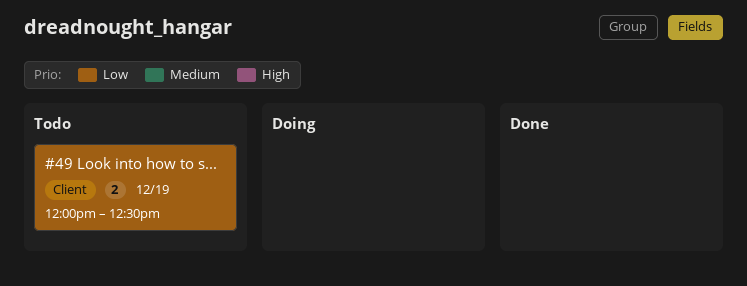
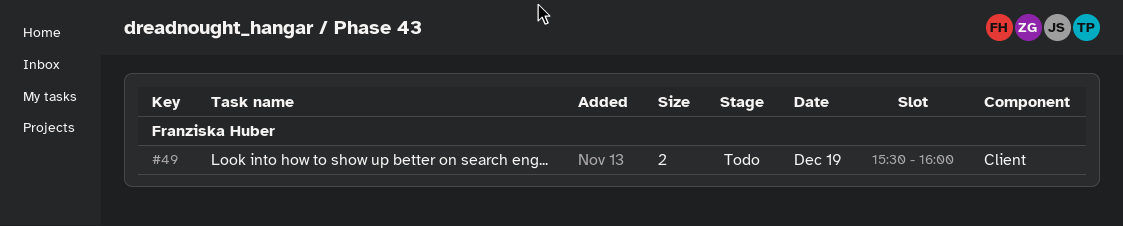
#49, begins: 12:00 -> 15:30
#49, ends: 12:30 -> 16:00

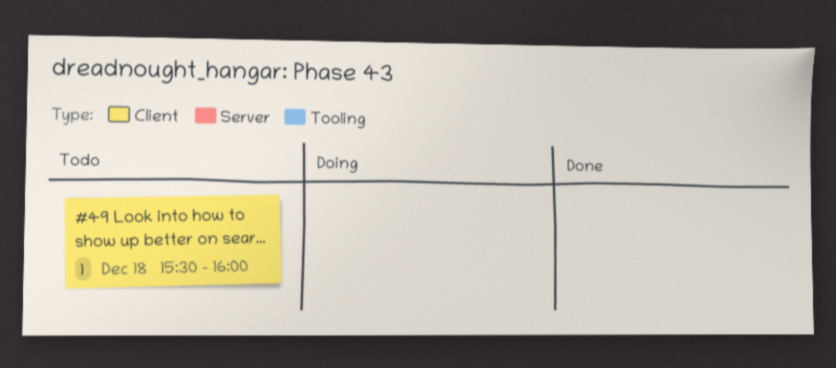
#49, estimate: 2 -> 1
#49, day: Dec 19 -> Dec 18

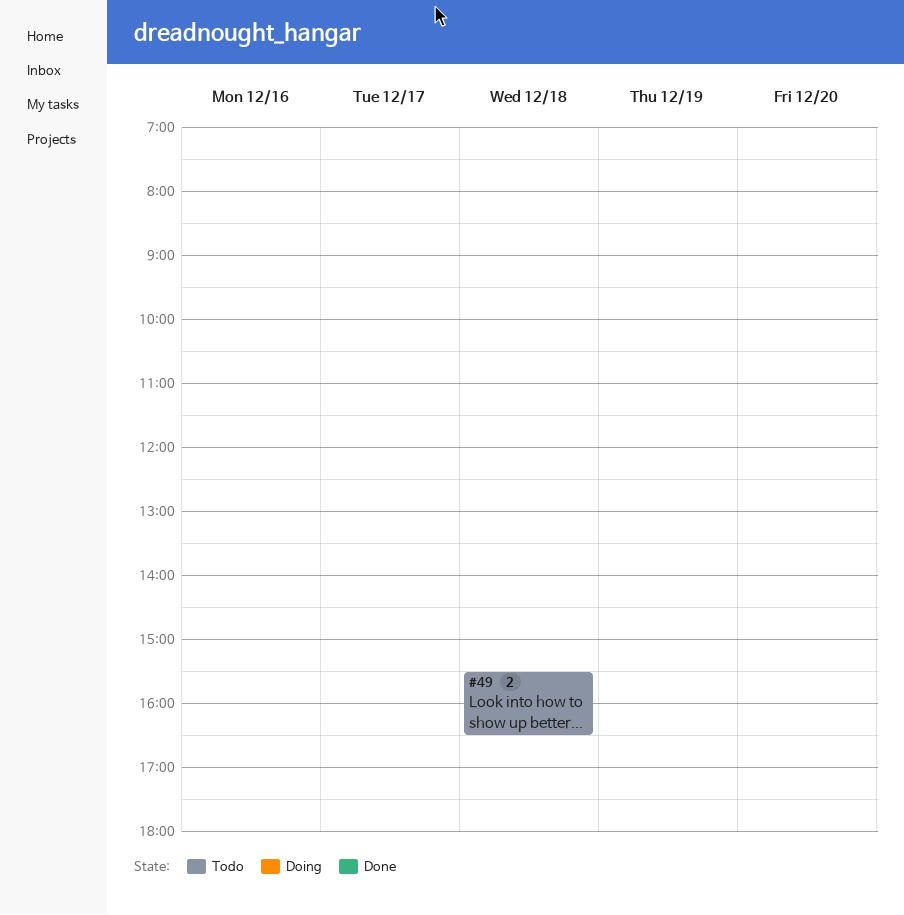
#49, estimate: 1 -> 2
#49, ends: 16:00 -> 16:30

